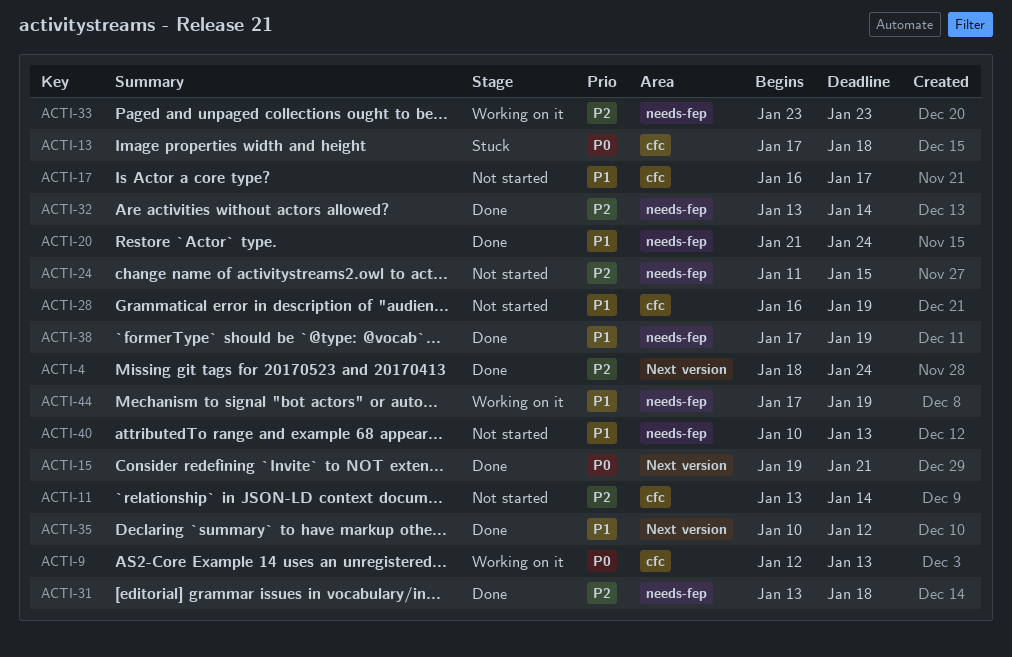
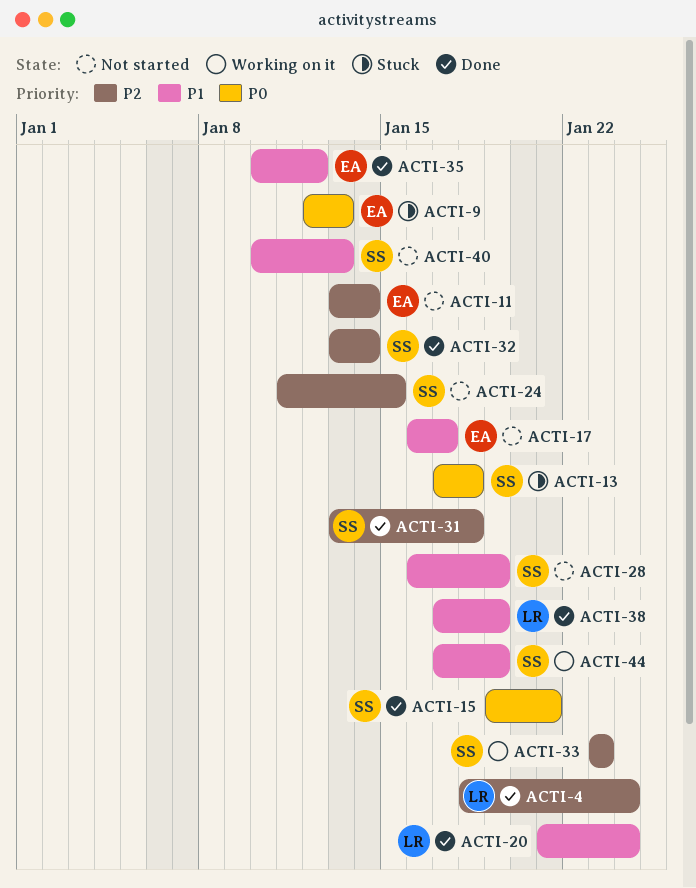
ACTI-9, status: Working on it -> Stuck

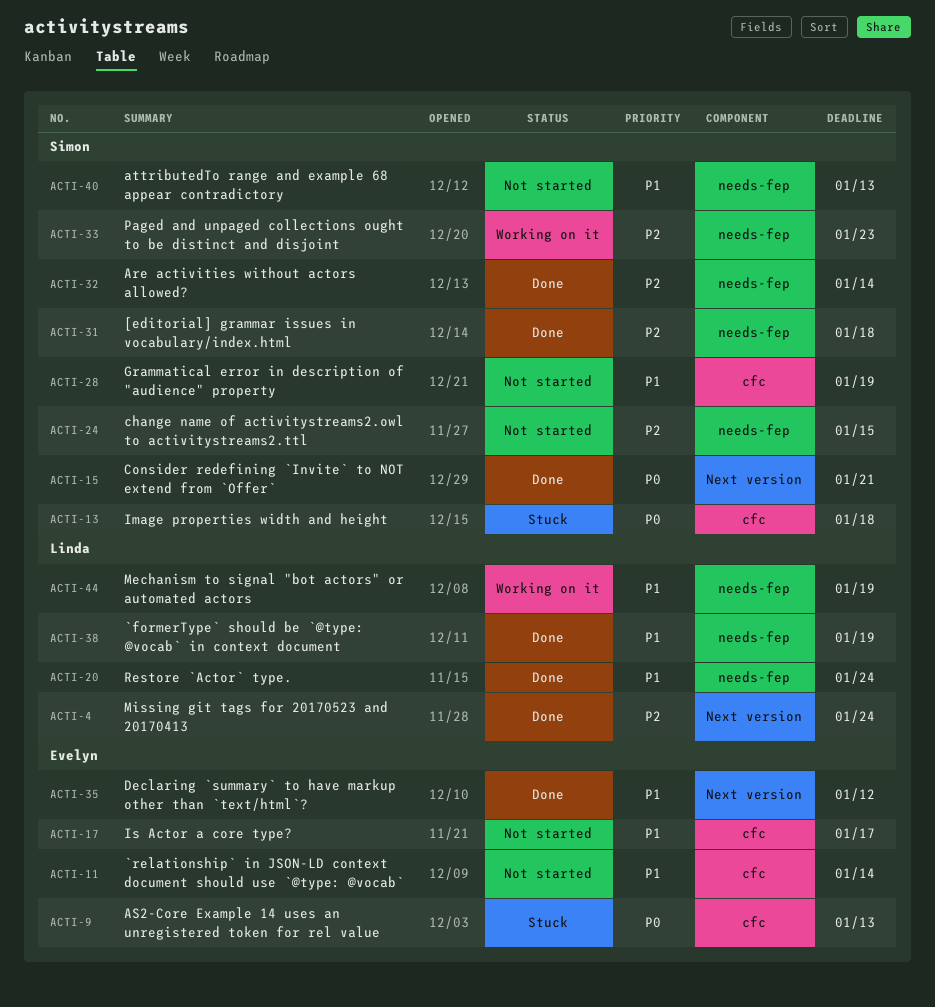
ACTI-11, priority: P2 -> P1
ACTI-44, owner: Simon -> Linda

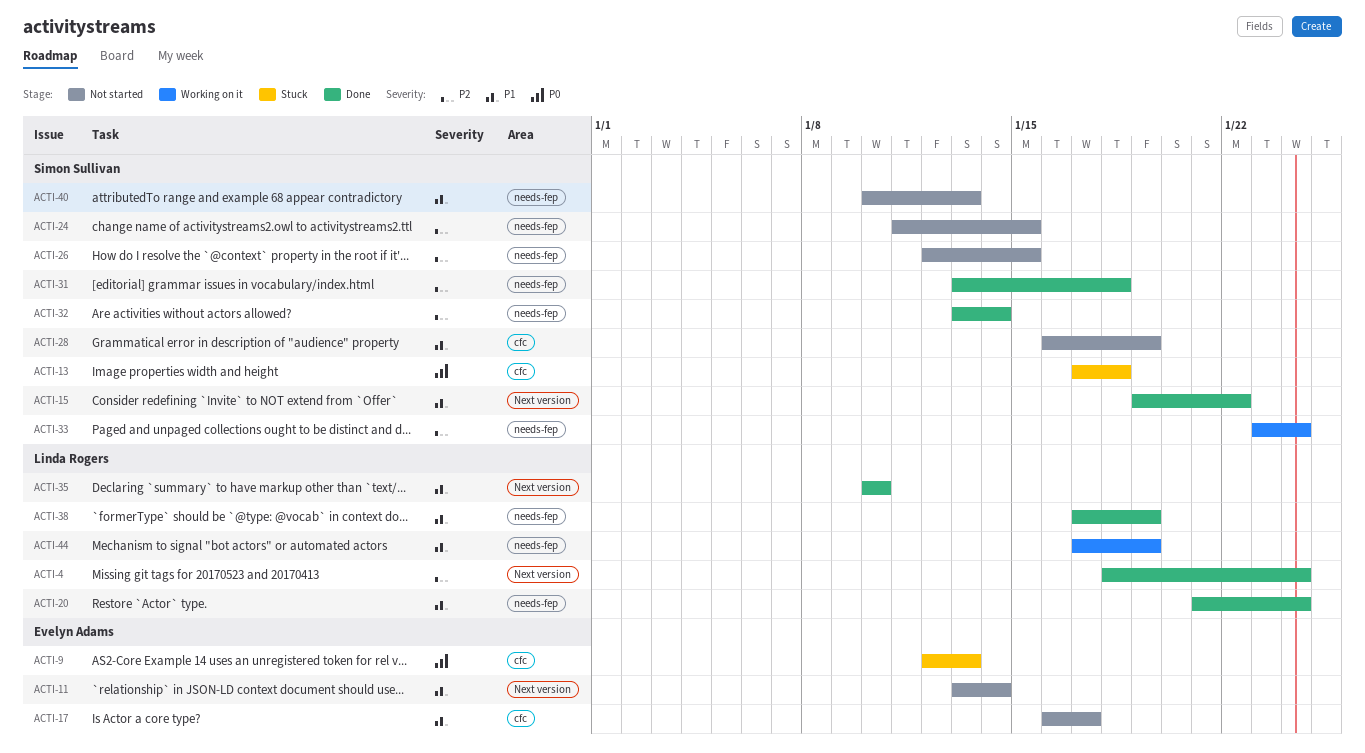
ACTI-11, label: cfc -> Next version
ACTI-15, priority: P0 -> P1
ACTI-15, due: Jan 21 -> Jan 22
ACTI-26: none -> present
ACTI-33, due: Jan 23 -> Jan 24
ACTI-35, owner: Evelyn Adams -> Linda Rogers
ACTI-35, due: Jan 12 -> Jan 10

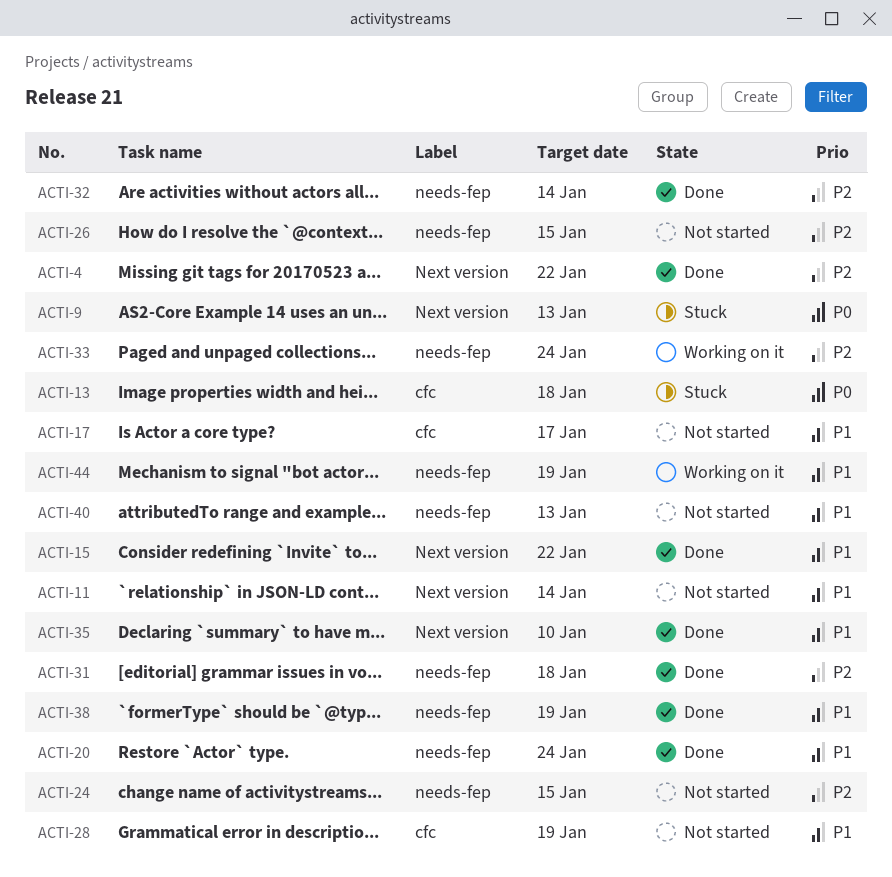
ACTI-4, due: Jan 24 -> Jan 22
ACTI-9, label: cfc -> Next version

